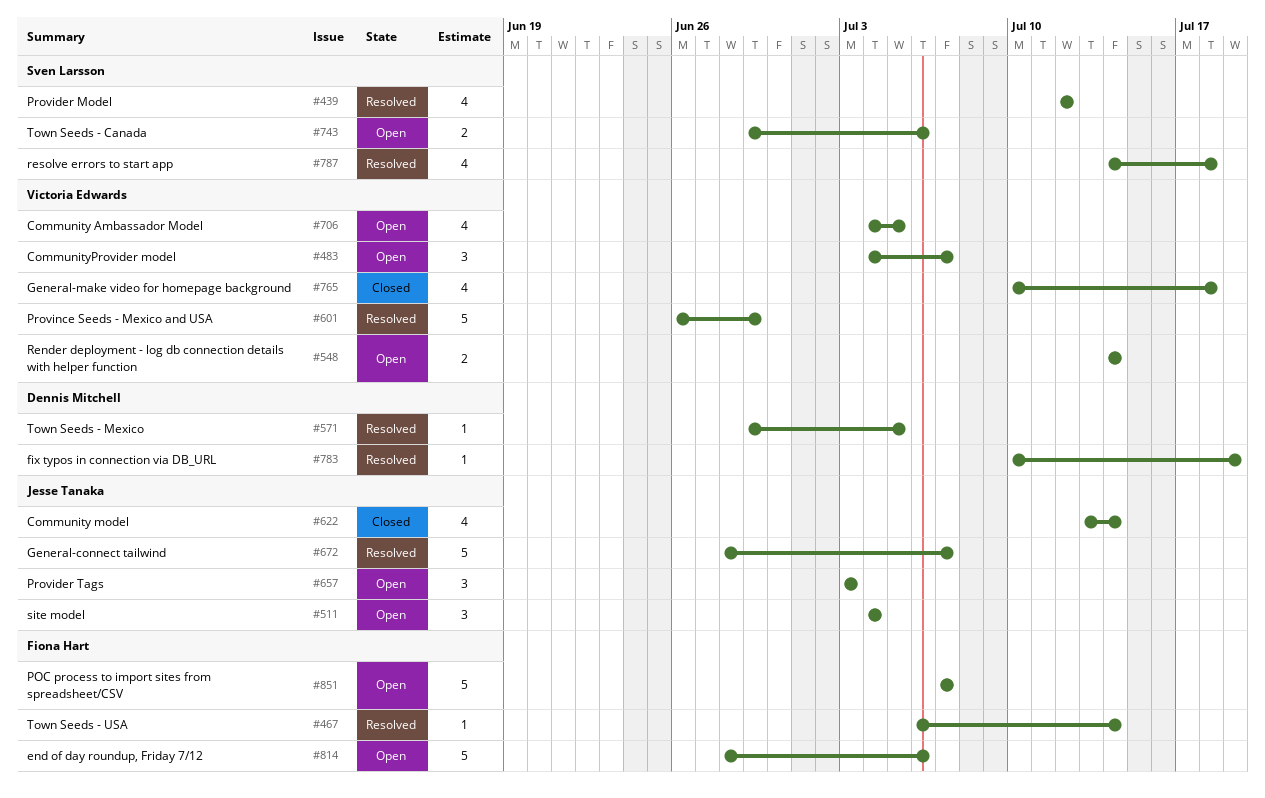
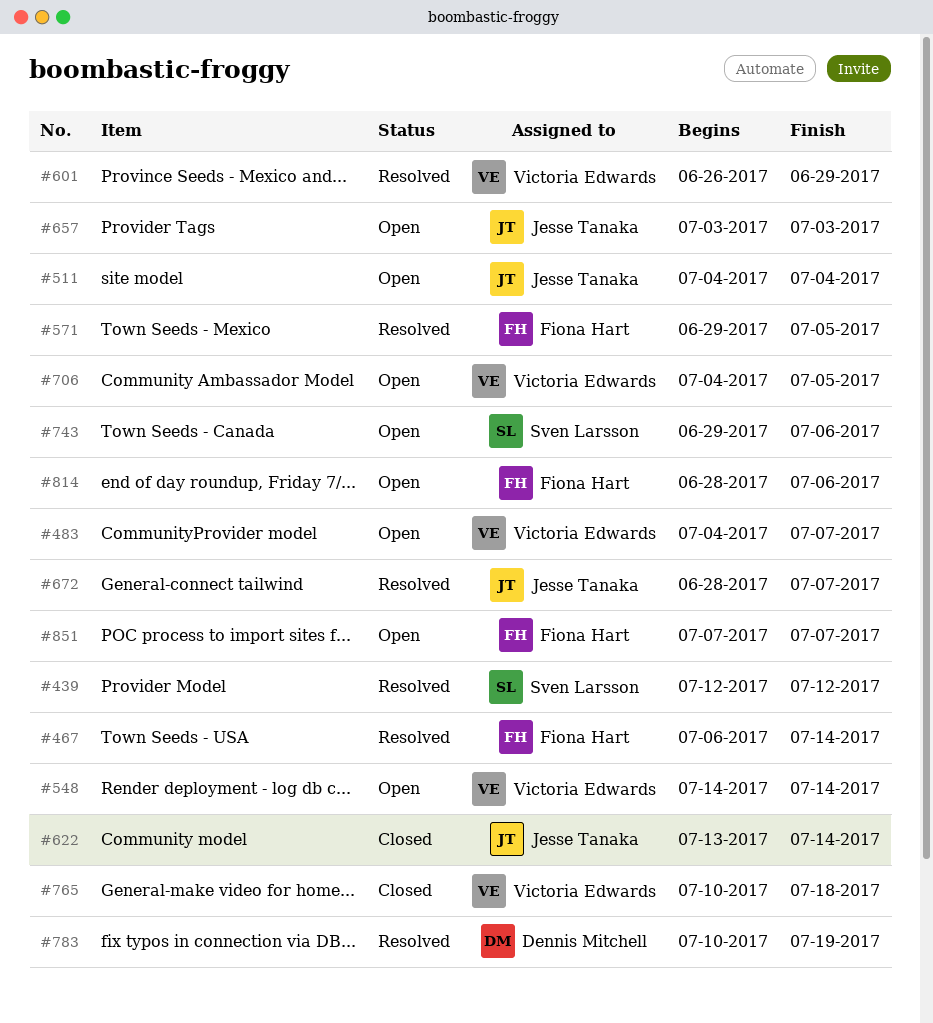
#571, owner: Dennis Mitchell -> Fiona Hart
#787: present -> none

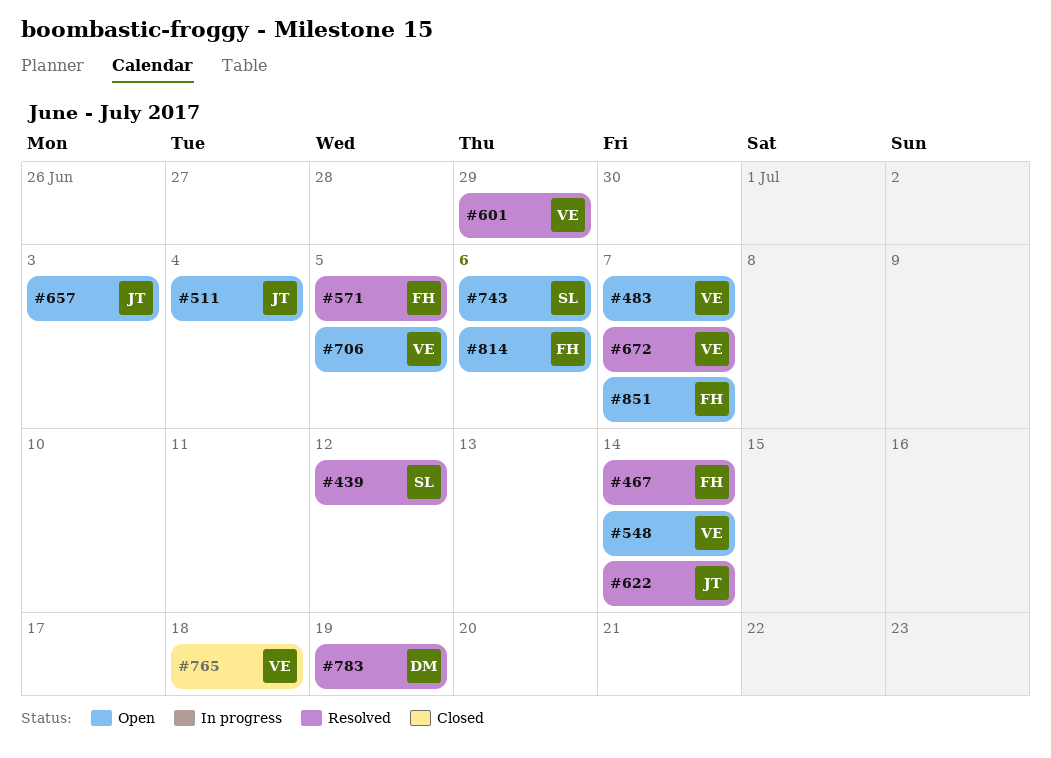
#622, status: Closed -> Resolved
#672, owner: Jesse Tanaka -> Victoria Edwards

